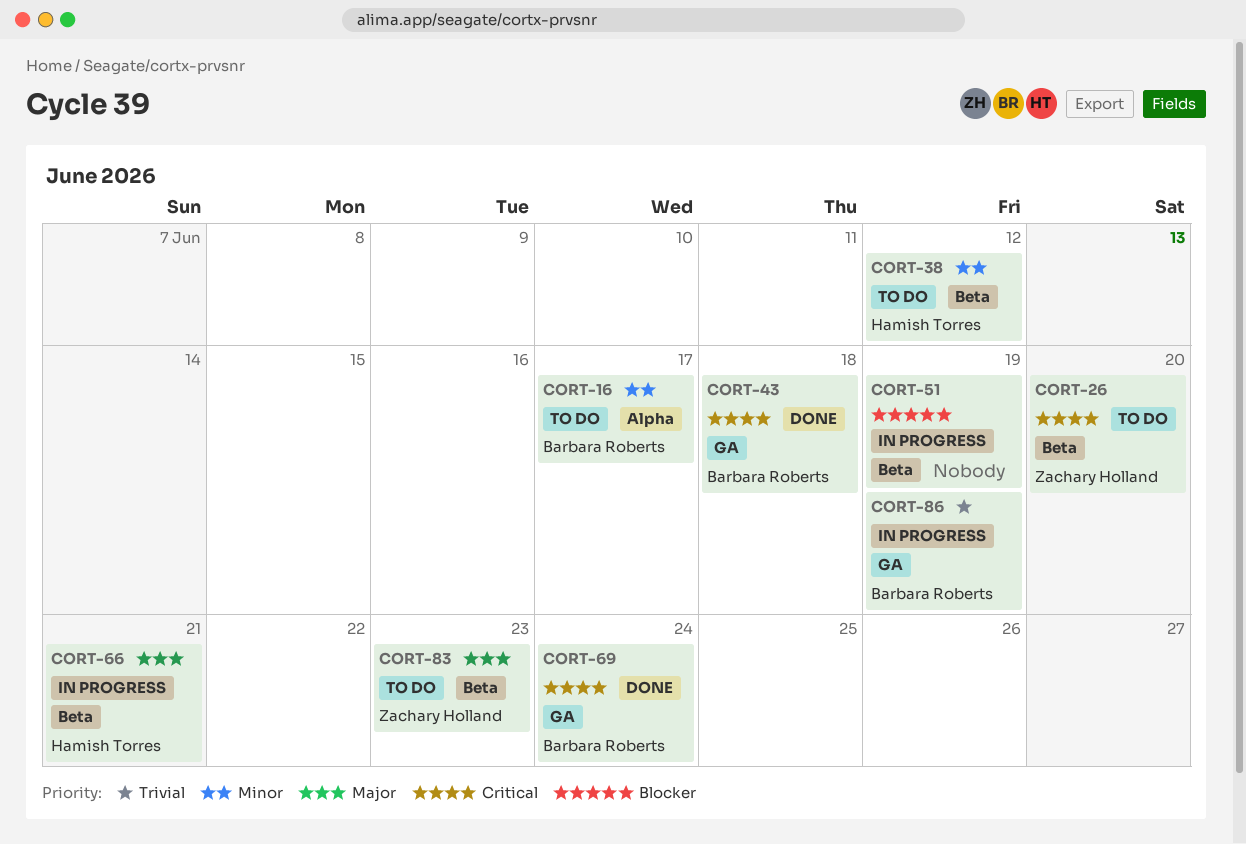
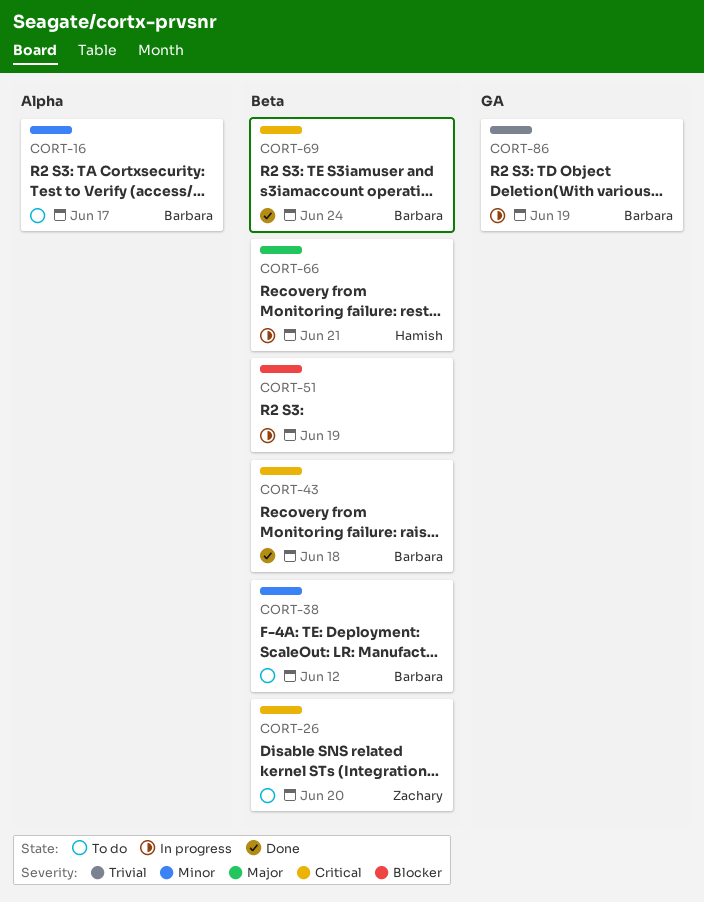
CORT-38, owner: Hamish Torres -> Barbara Roberts
CORT-43, label: GA -> Beta
CORT-69, label: GA -> Beta
CORT-83: present -> none

